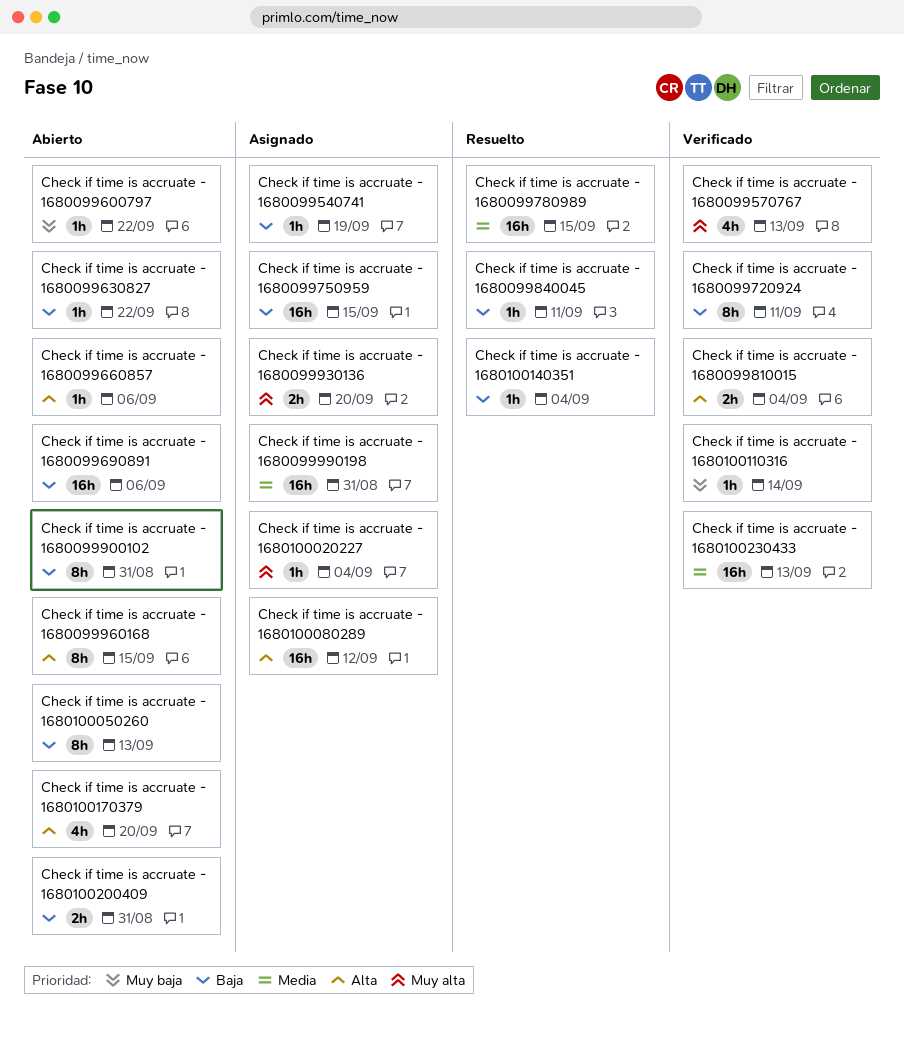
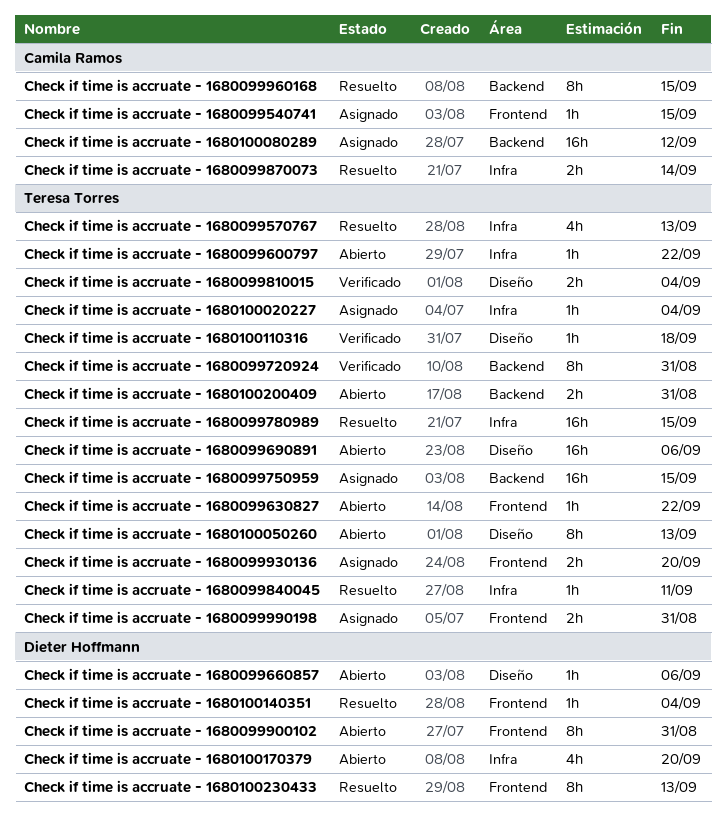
Check if time is accruate - 1680099540741, due: Sep 19 -> Sep 15
Check if time is accruate - 1680099570767, status: Verificado -> Resuelto
Check if time is accruate - 1680099720924, due: Sep 11 -> Aug 31
Check if time is accruate - 1680099870073: none -> present
Check if time is accruate - 1680099960168, status: Abierto -> Resuelto
Check if time is accruate - 1680099990198, estimate: 16h -> 2h
Check if time is accruate - 1680100110316, due: Sep 14 -> Sep 18
Check if time is accruate - 1680100230433, status: Verificado -> Resuelto
Check if time is accruate - 1680100230433, estimate: 16h -> 8h

